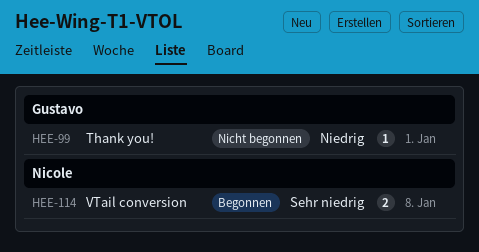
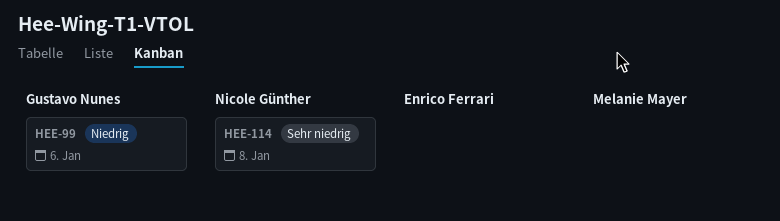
HEE-99, due: Jan 1 -> Jan 6

